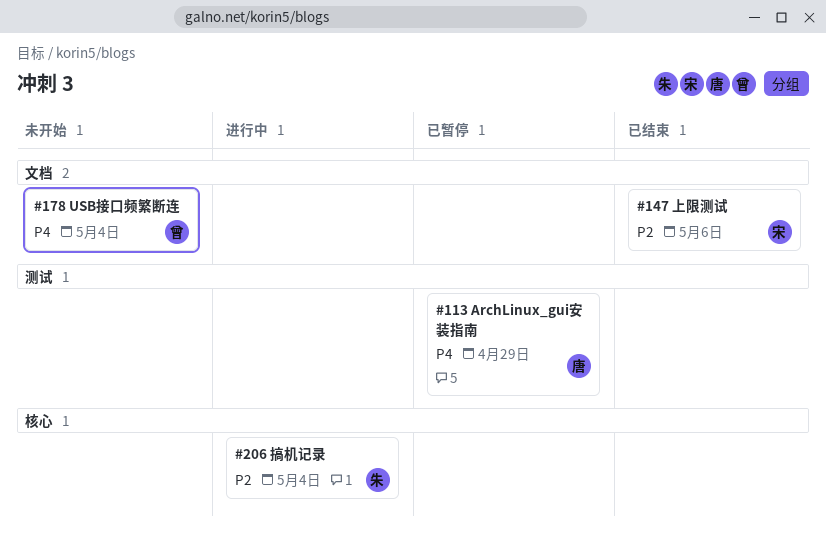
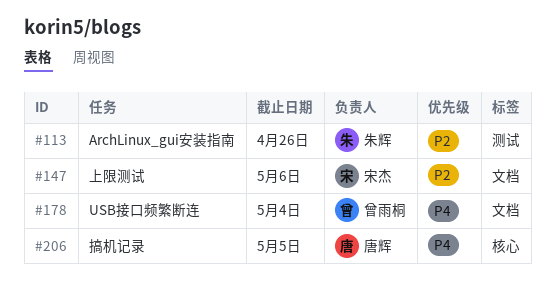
#113, owner: 唐辉 -> 朱辉
#113, priority: P4 -> P2
#113, due: Apr 29 -> Apr 26
#206, owner: 朱辉 -> 唐辉
#206, priority: P2 -> P4
#206, due: May 4 -> May 5

